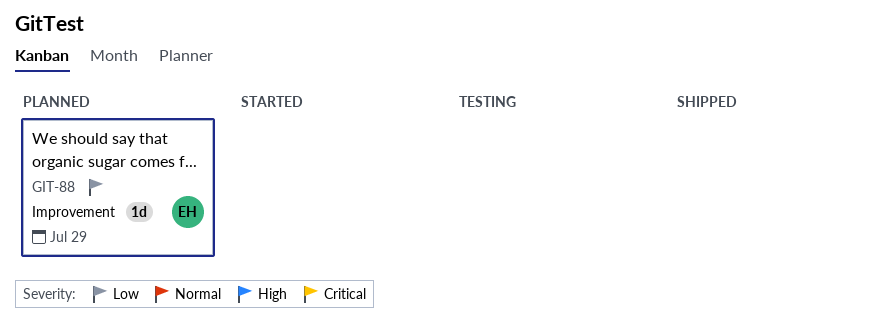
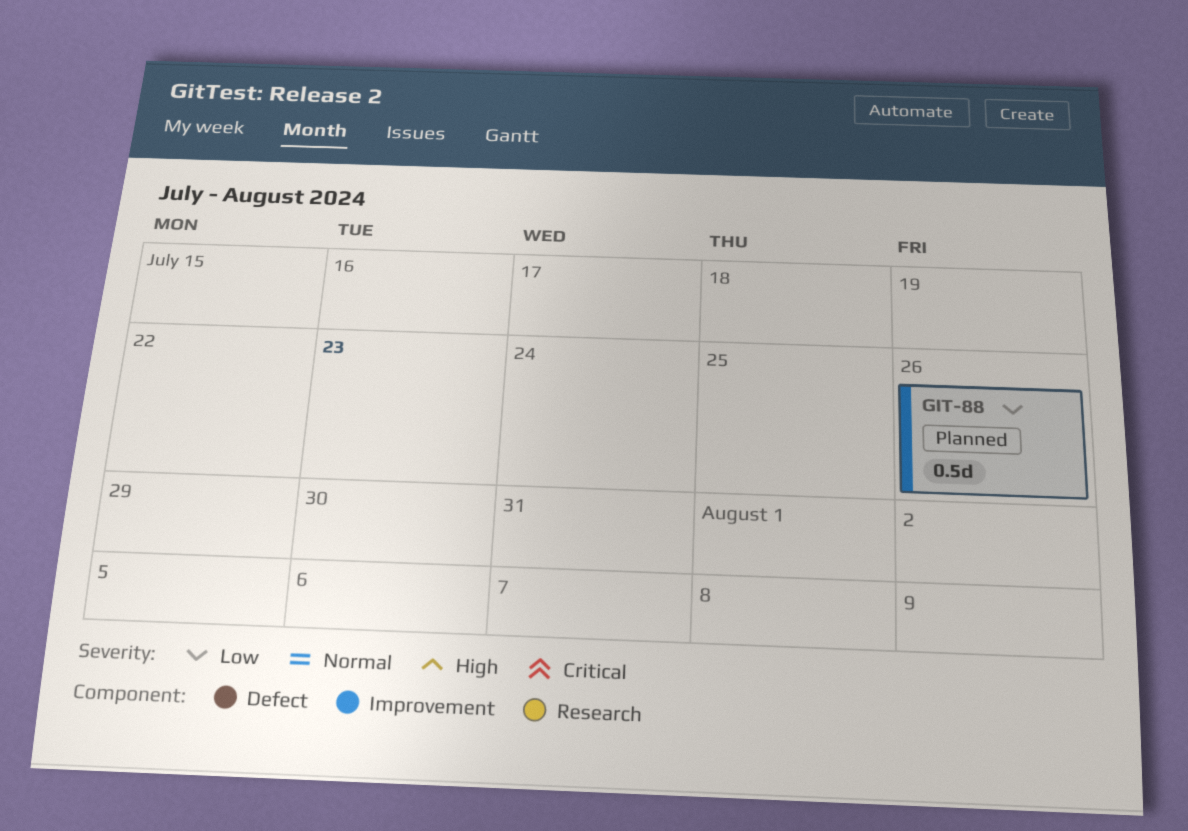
GIT-88, estimate: 1d -> 0.5d
GIT-88, due: Jul 29 -> Jul 26

